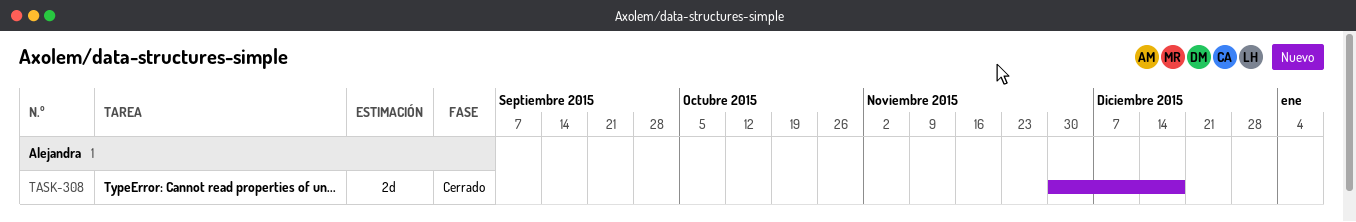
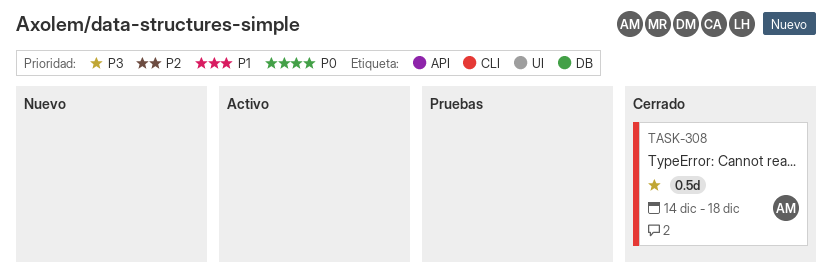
TASK-308, estimate: 2d -> 0.5d
TASK-308, start: Nov 30 -> Dec 14

